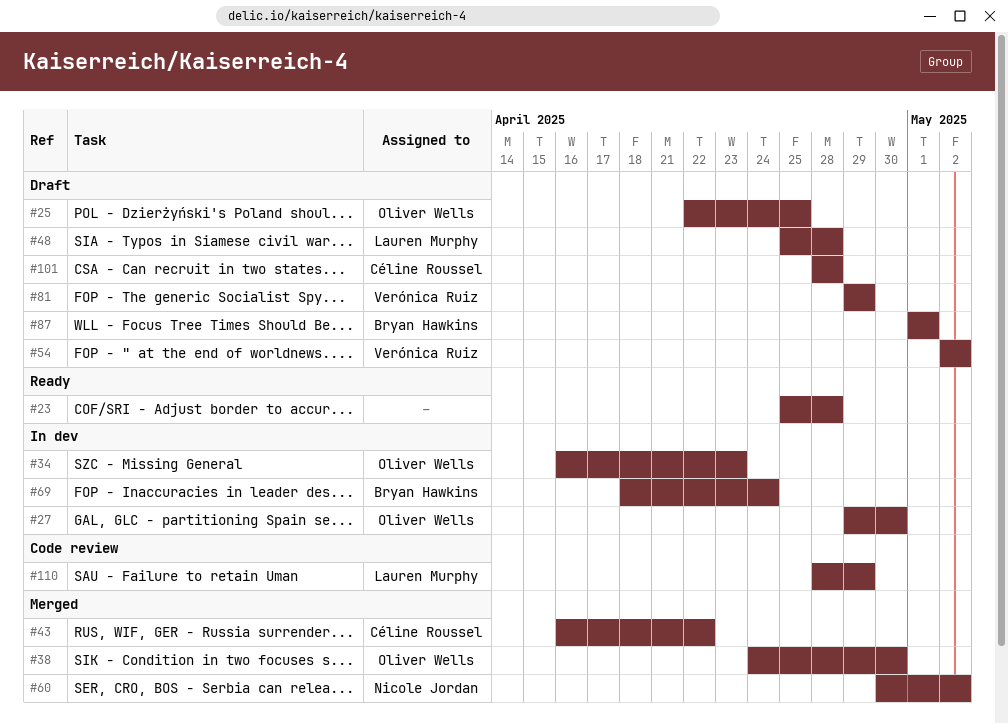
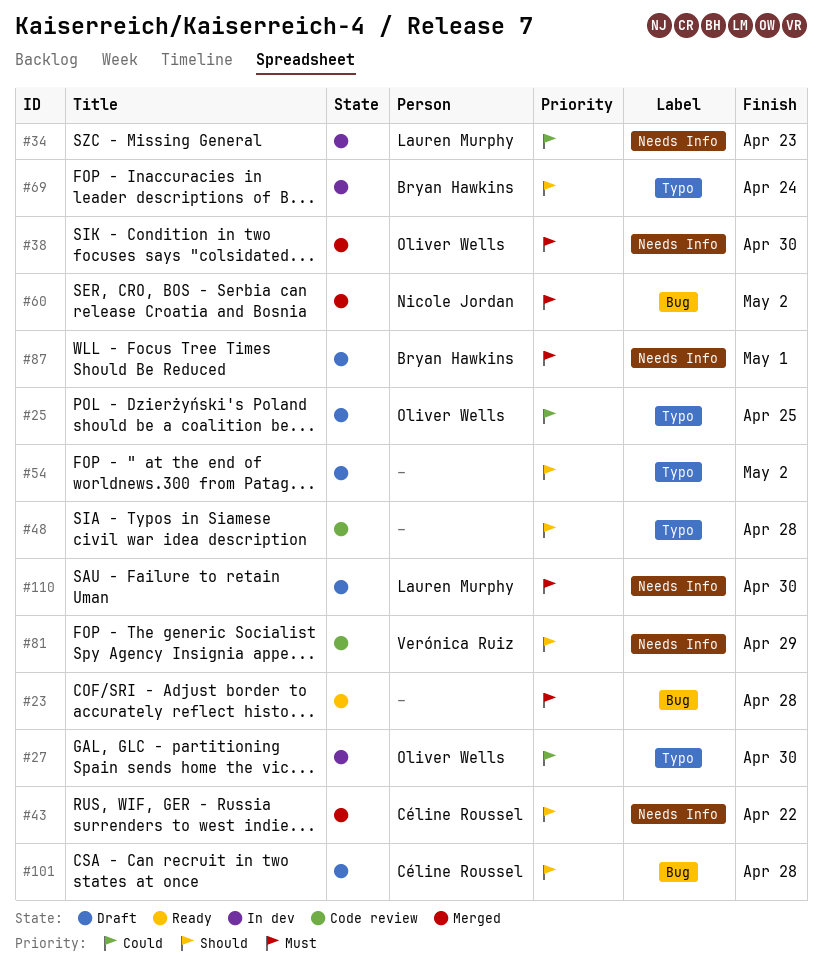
#34, owner: Oliver Wells -> Lauren Murphy
#48, status: Draft -> Code review
#48, owner: Lauren Murphy -> none
#54, owner: Verónica Ruiz -> none
#81, status: Draft -> Code review
#110, status: Code review -> Draft
#110, due: Apr 29 -> Apr 30

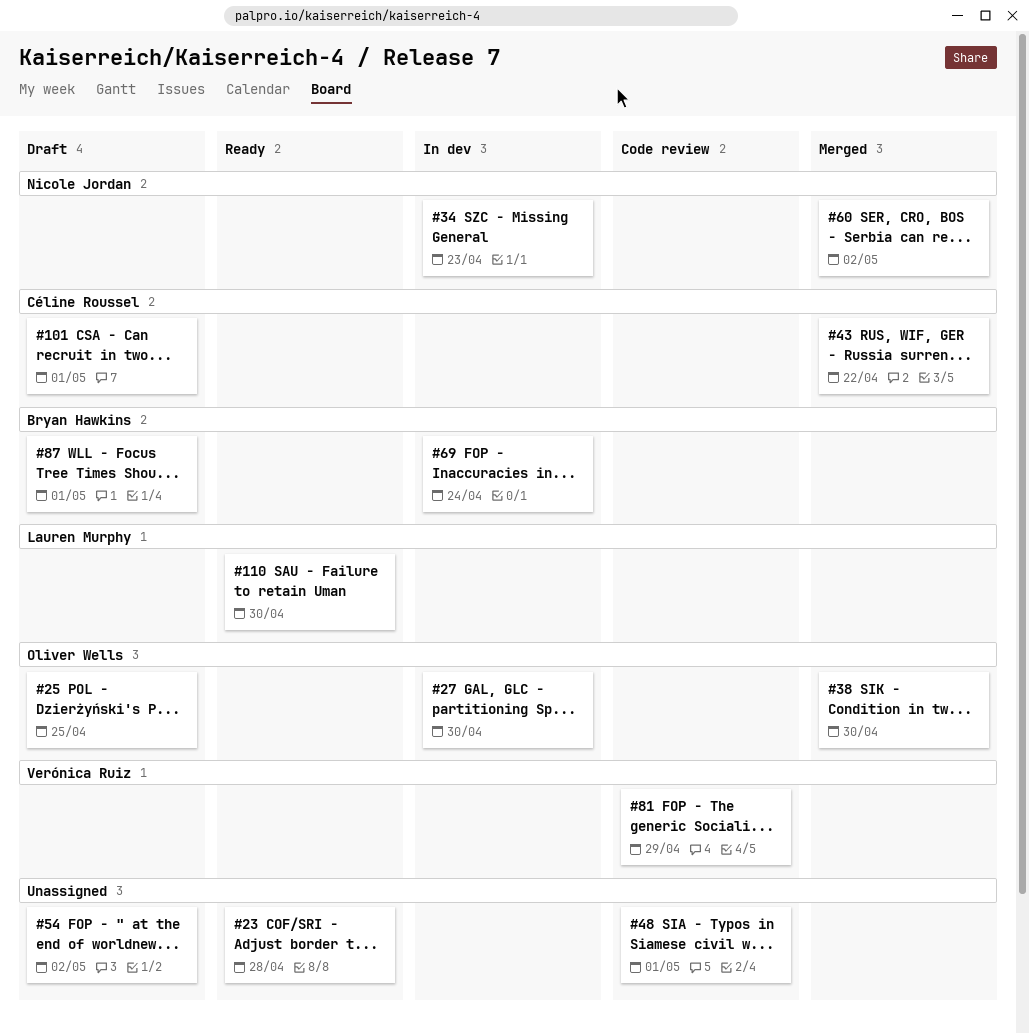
#34, owner: Lauren Murphy -> Nicole Jordan
#48, due: Apr 28 -> May 1
#101, due: Apr 28 -> May 1
#110, status: Draft -> Ready

